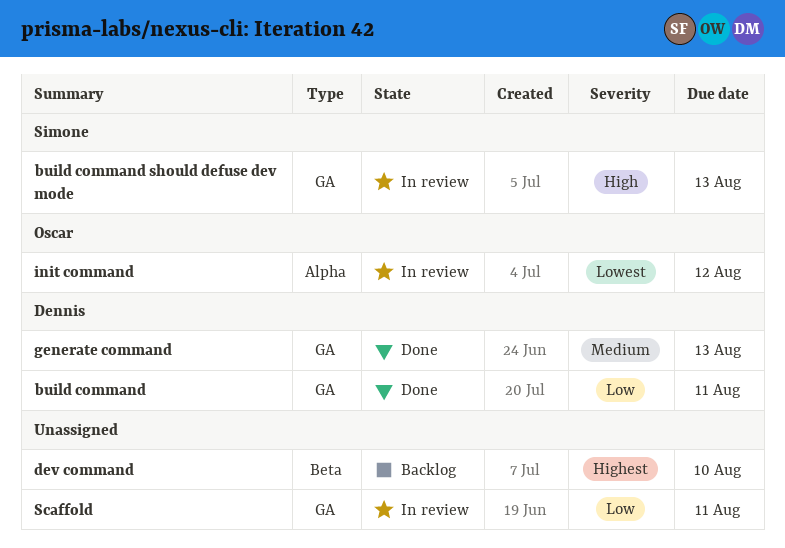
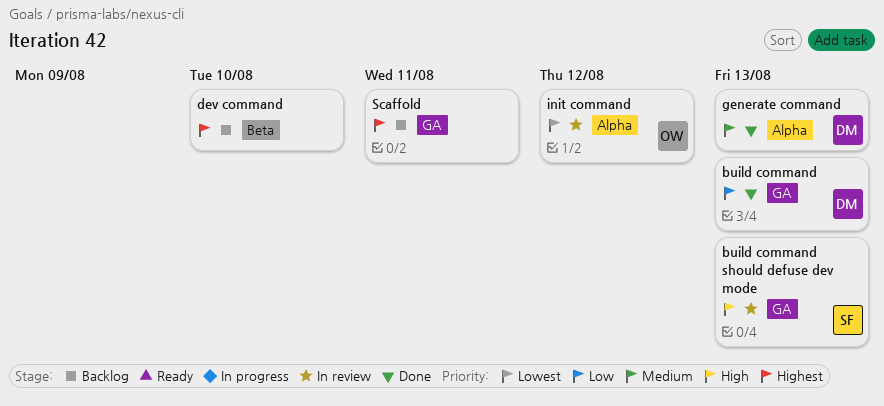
build command, due: Aug 11 -> Aug 13
generate command, label: GA -> Alpha
Scaffold, status: In review -> Backlog
Scaffold, priority: Low -> Highest

